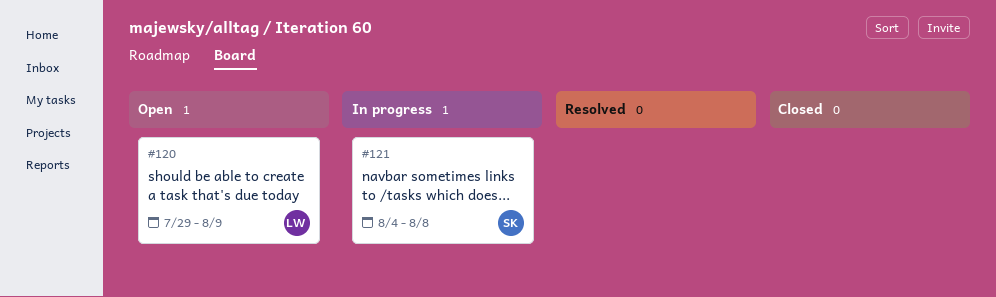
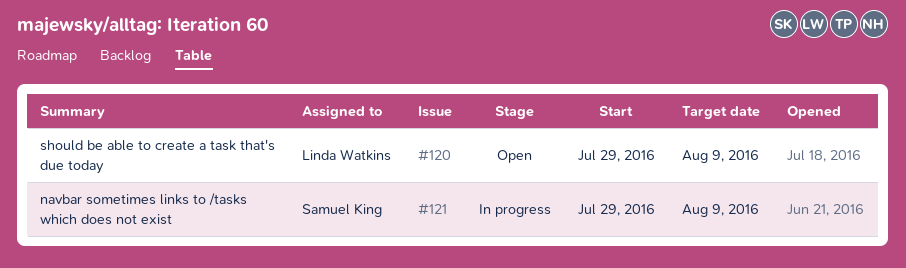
#121, start: Aug 4 -> Jul 29
#121, due: Aug 8 -> Aug 9

